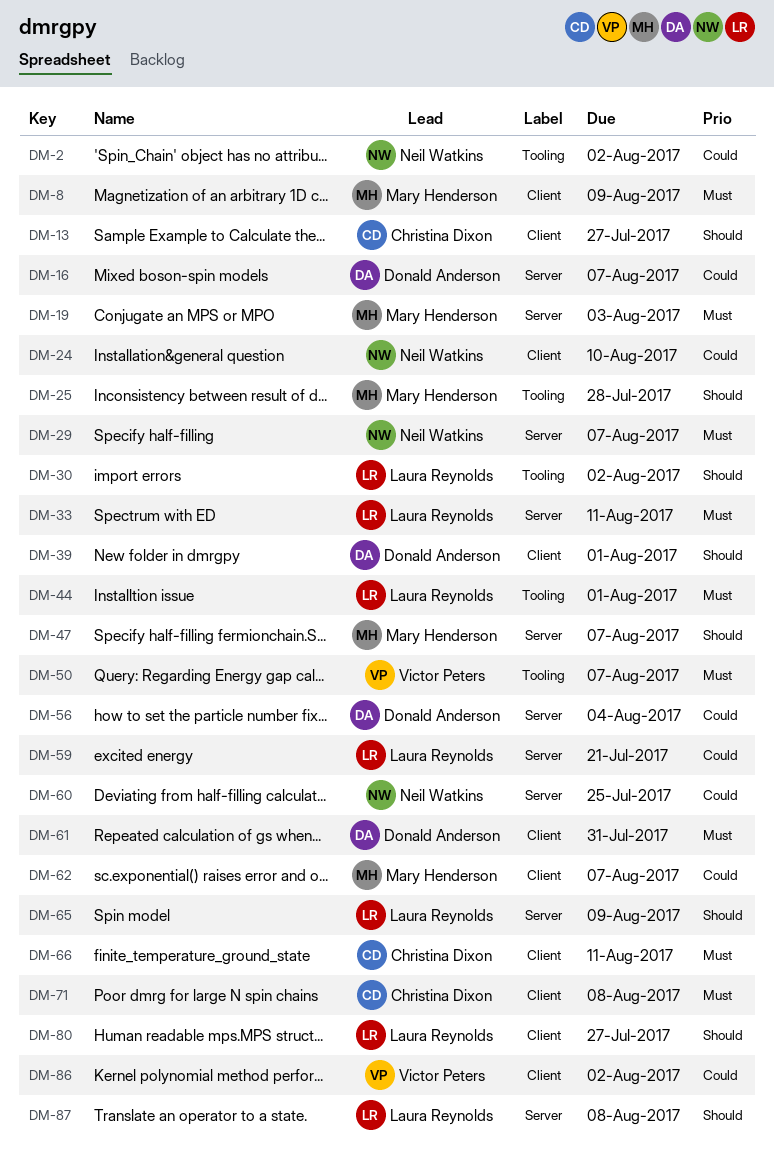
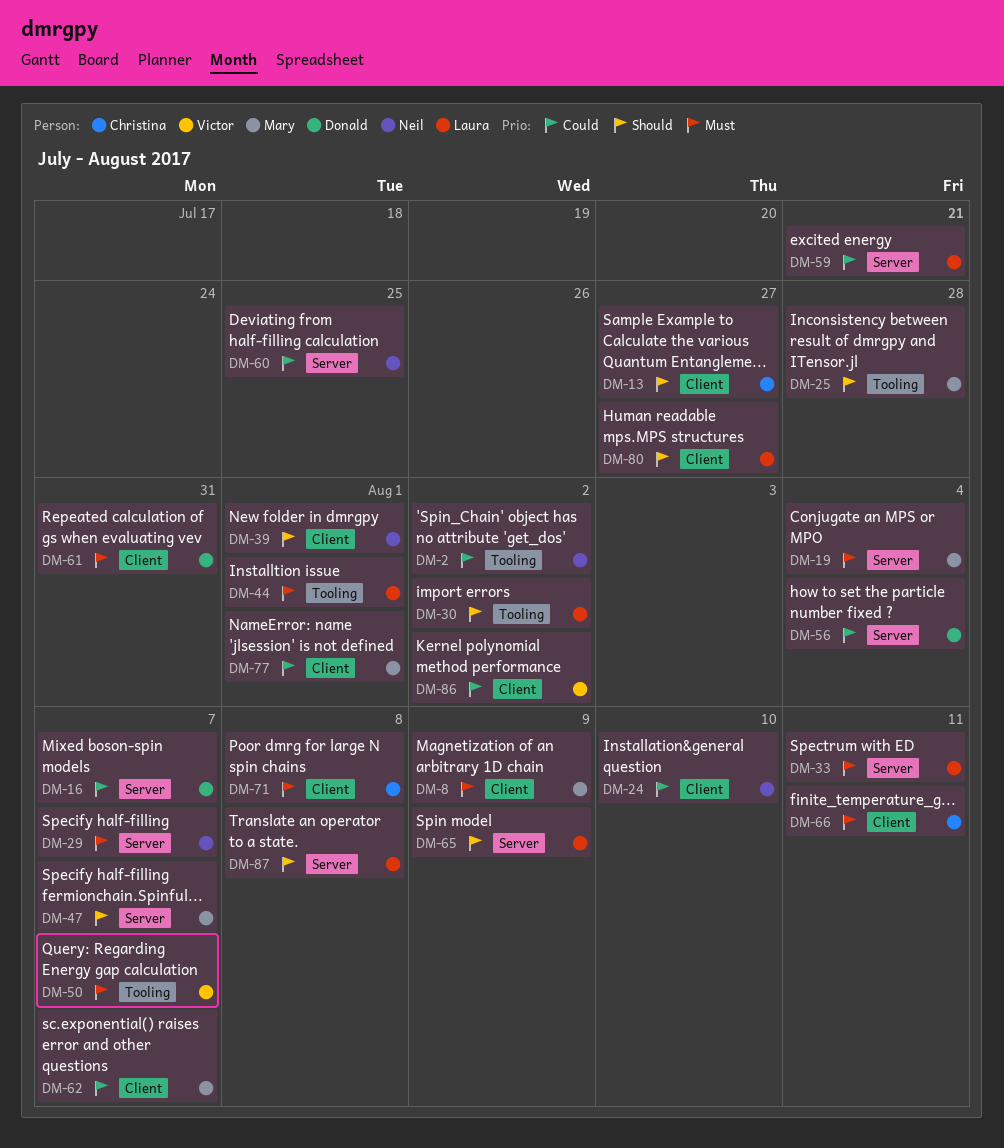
DM-19, due: Aug 3 -> Aug 4
DM-39, owner: Donald Anderson -> Neil Watkins
DM-77: none -> present

